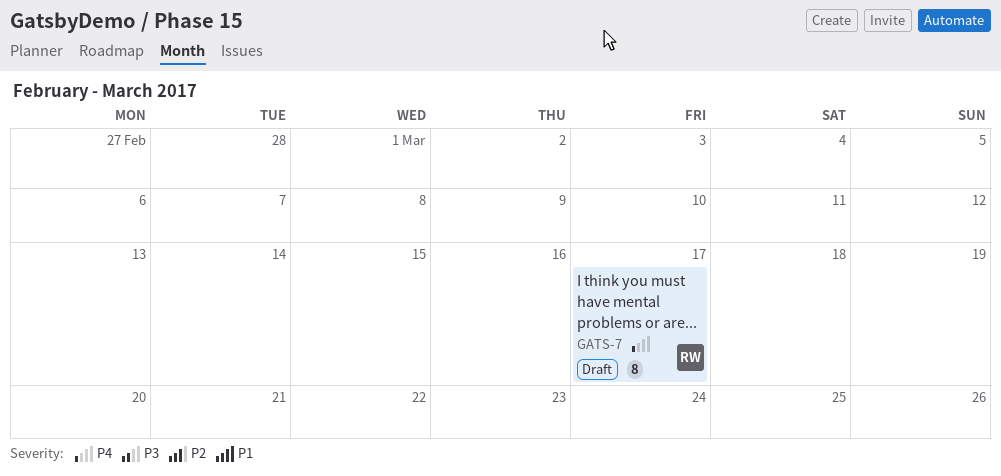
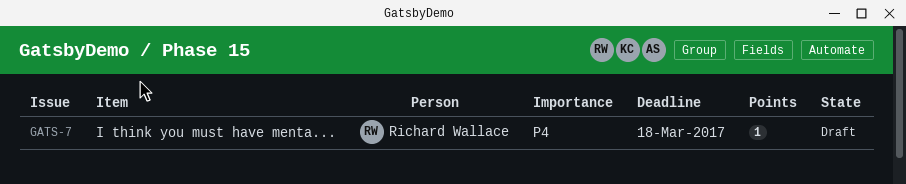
GATS-7, estimate: 8 -> 1
GATS-7, due: Mar 17 -> Mar 18

